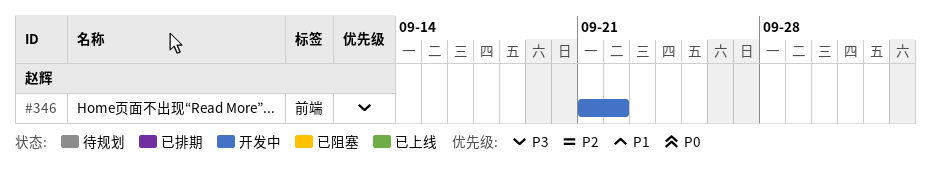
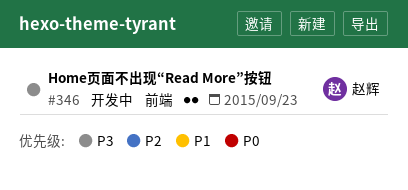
#346, due: Sep 22 -> Sep 23

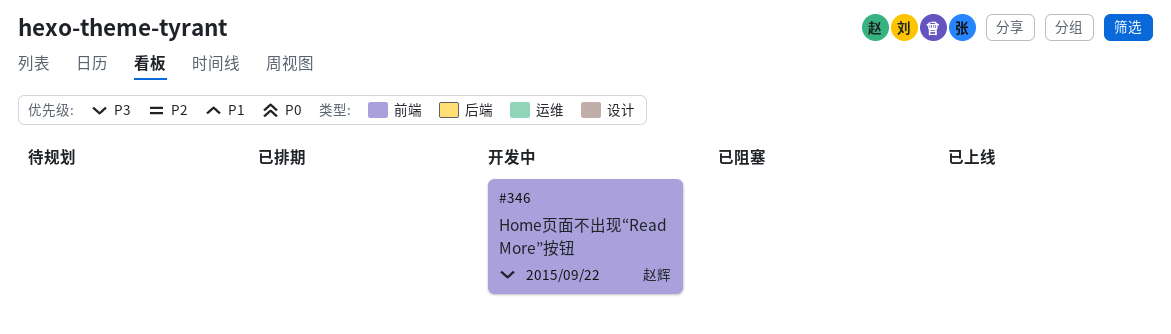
#346, due: Sep 23 -> Sep 22

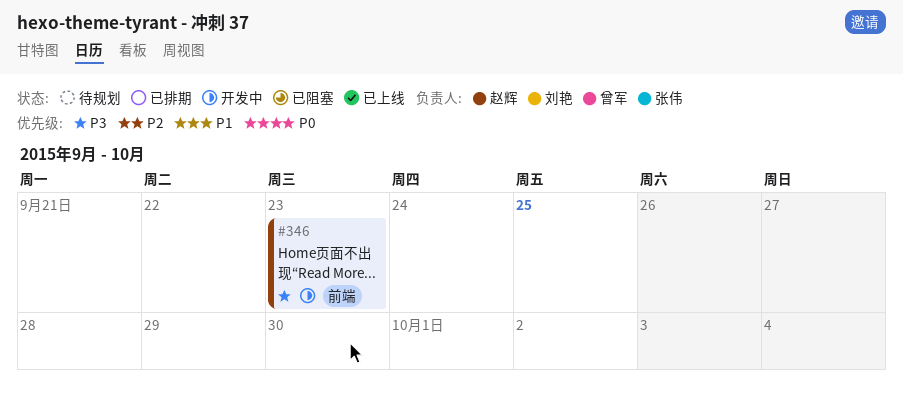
#346, due: Sep 22 -> Sep 23

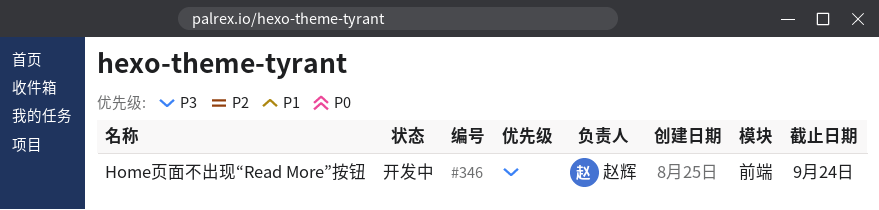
#346, due: Sep 23 -> Sep 24

